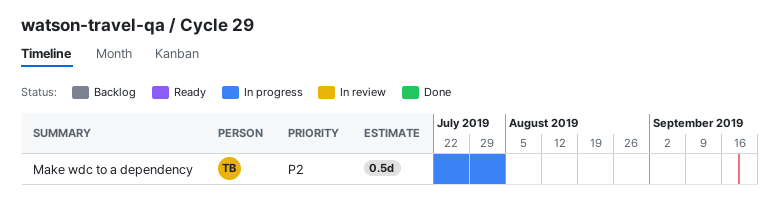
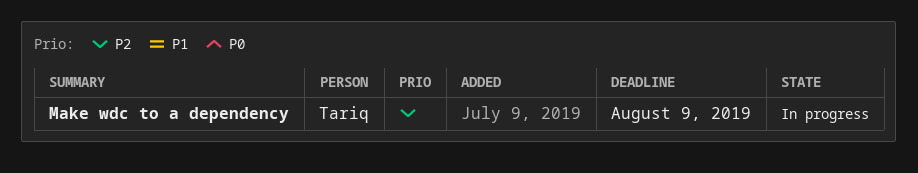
Make wdc to a dependency, due: Aug 2 -> Aug 9

